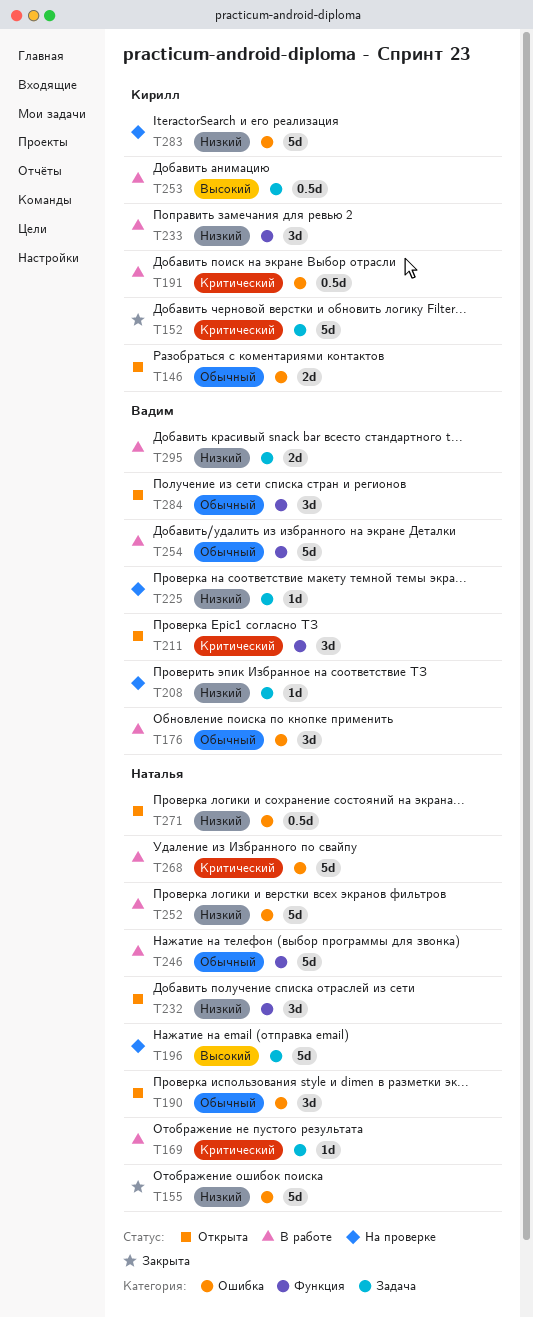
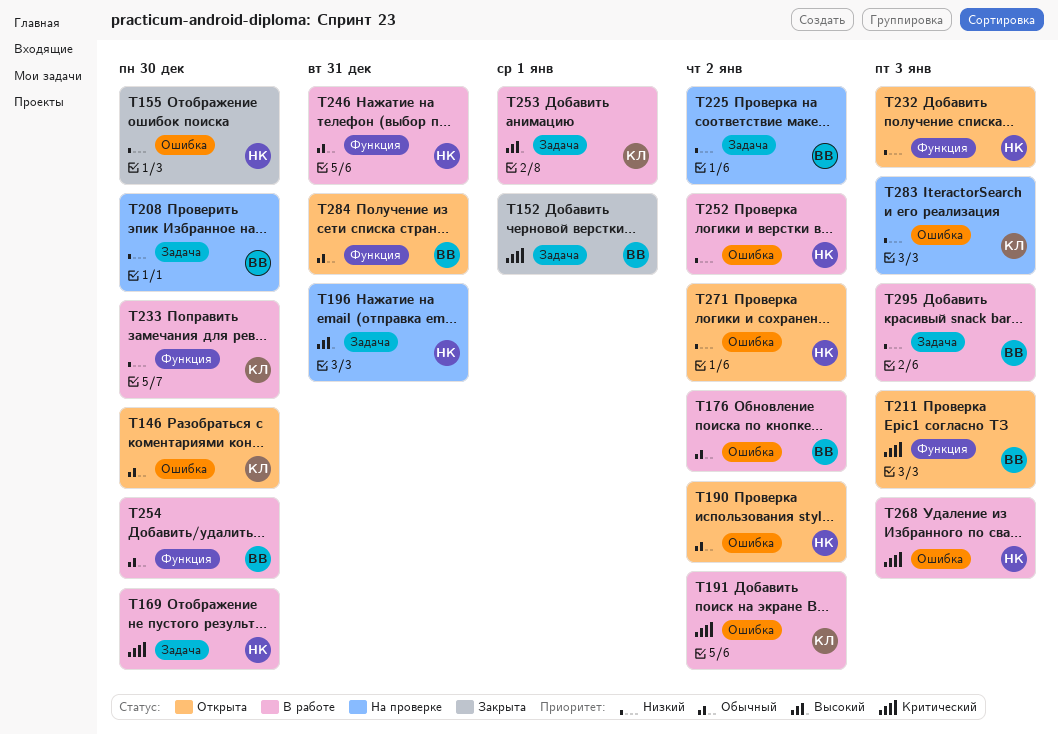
T152, owner: Кирилл -> Вадим

